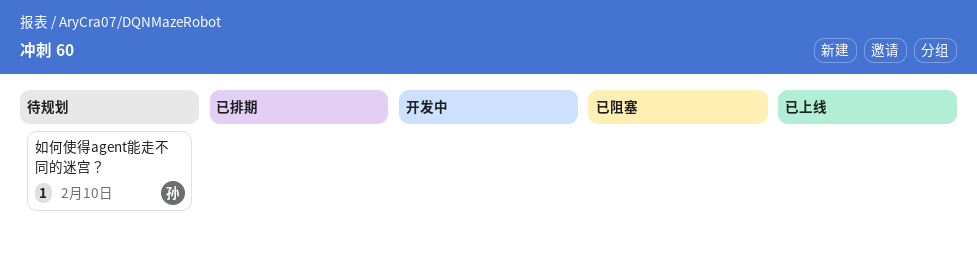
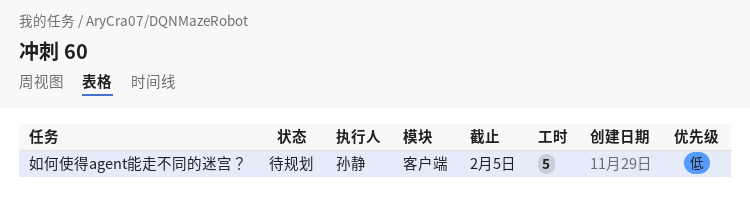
如何使得agent能走不同的迷宫？, estimate: 1 -> 5
如何使得agent能走不同的迷宫？, due: Feb 10 -> Feb 5

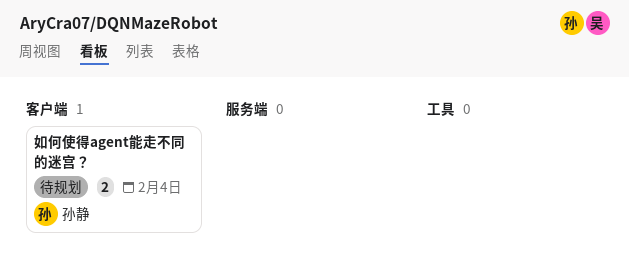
如何使得agent能走不同的迷宫？, estimate: 5 -> 2
如何使得agent能走不同的迷宫？, due: Feb 5 -> Feb 4

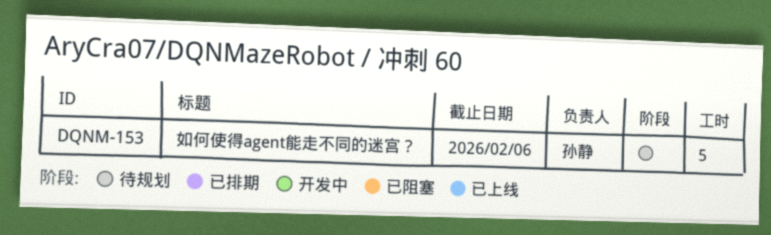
如何使得agent能走不同的迷宫？, estimate: 2 -> 5
如何使得agent能走不同的迷宫？, due: Feb 4 -> Feb 6

